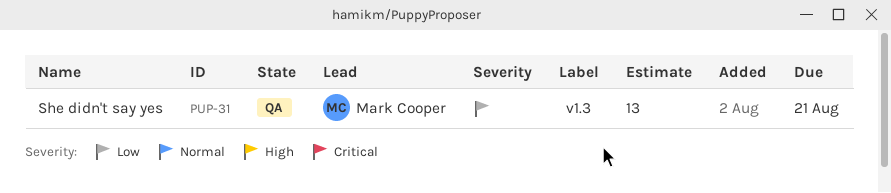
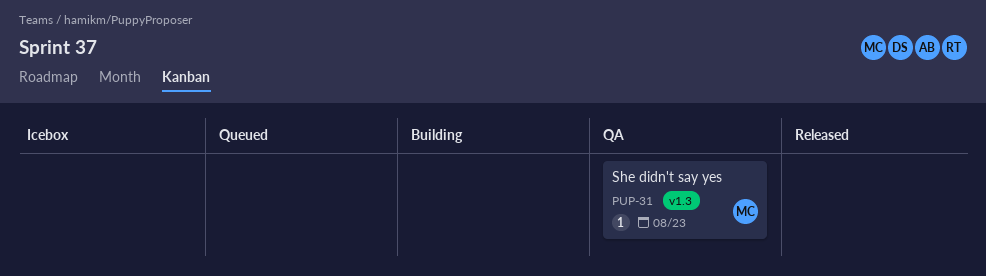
PUP-31, estimate: 13 -> 1
PUP-31, due: Aug 21 -> Aug 23

